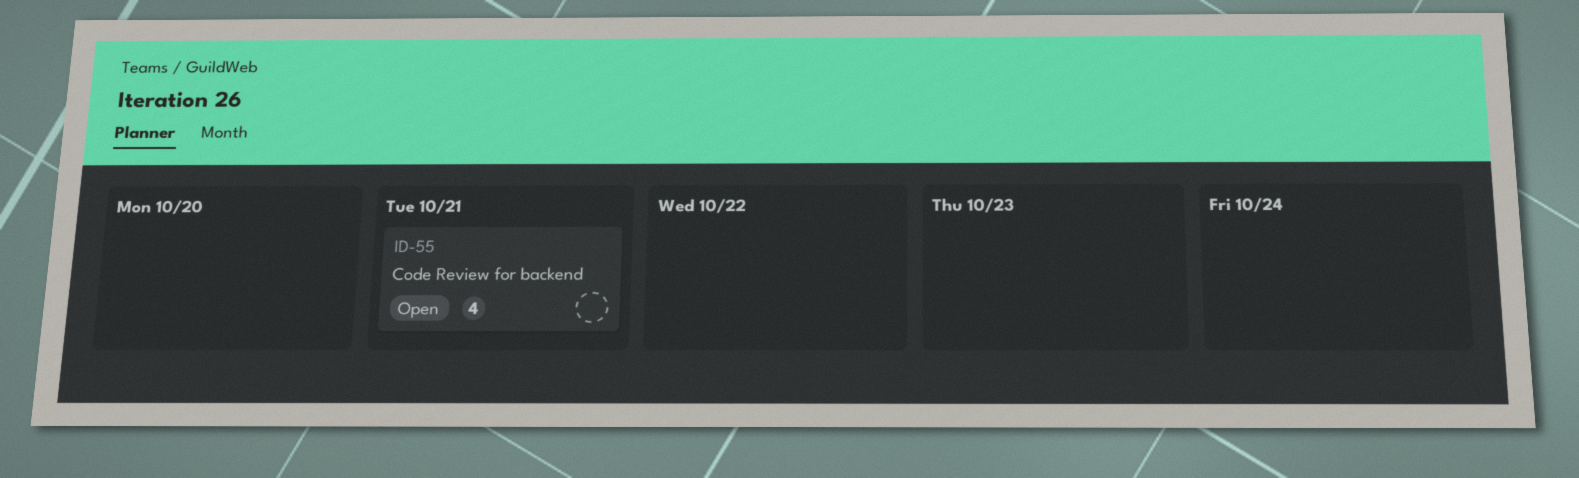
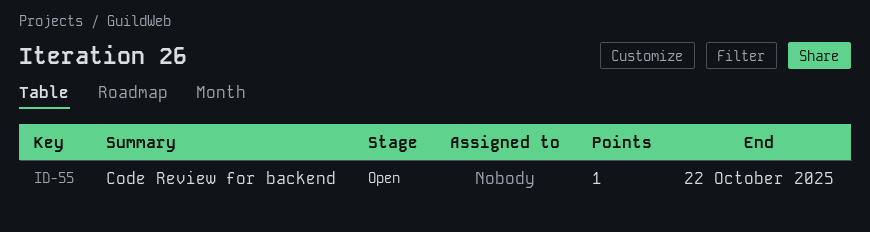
ID-55, estimate: 4 -> 1
ID-55, due: Oct 21 -> Oct 22

